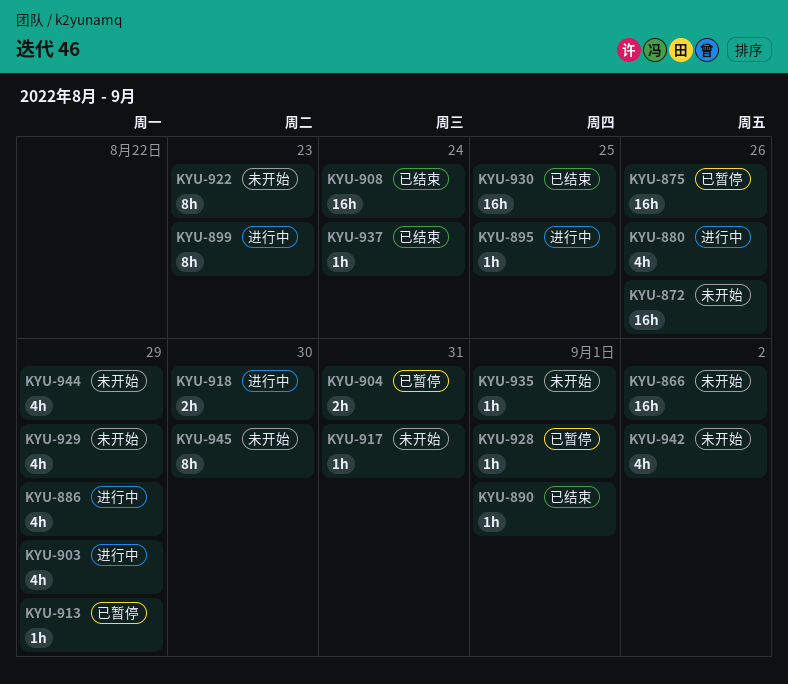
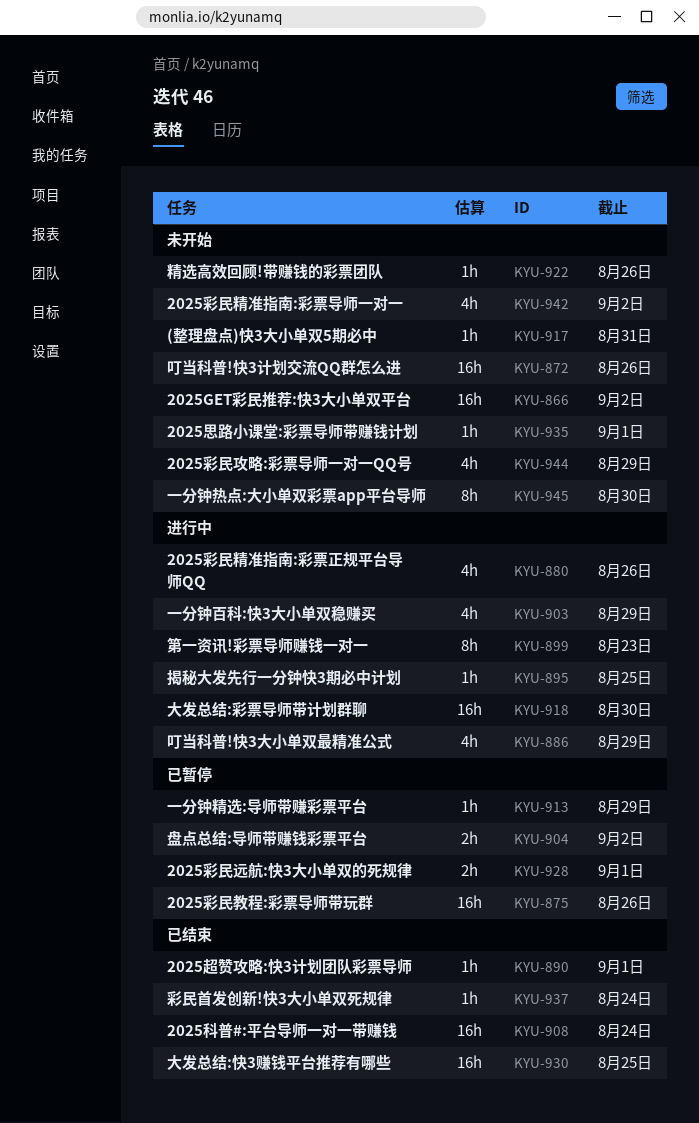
KYU-904, due: Aug 31 -> Sep 2
KYU-918, estimate: 2h -> 16h
KYU-922, estimate: 8h -> 1h
KYU-922, due: Aug 23 -> Aug 26
KYU-928, estimate: 1h -> 2h
KYU-929: present -> none

